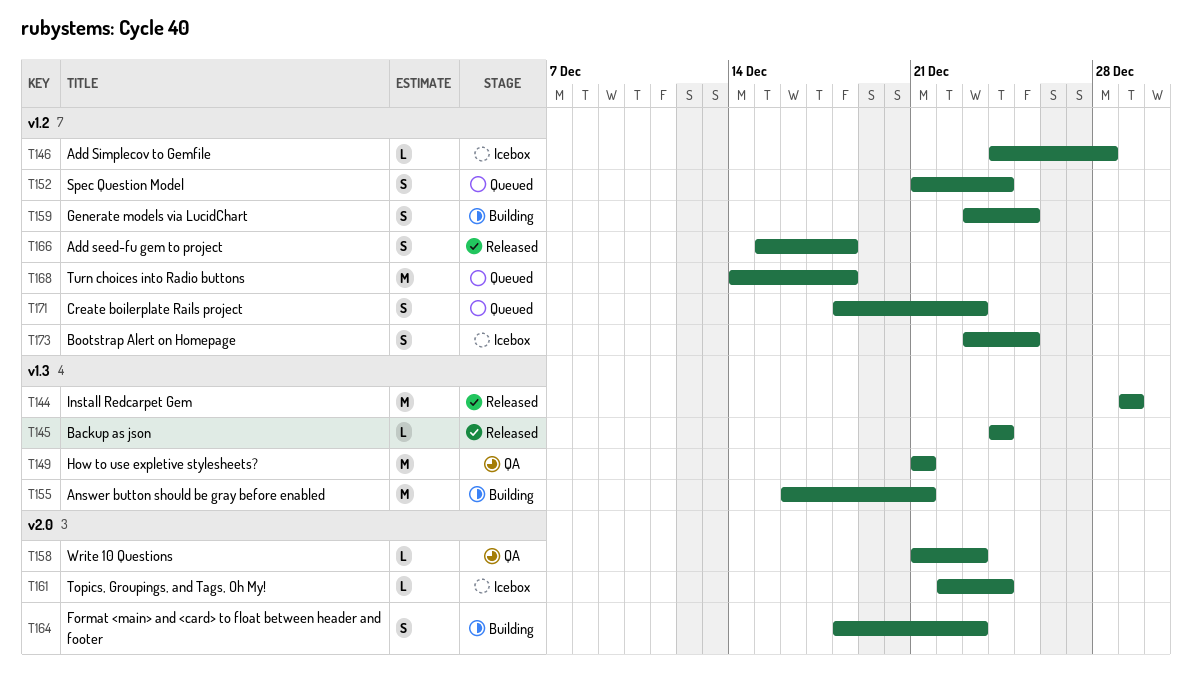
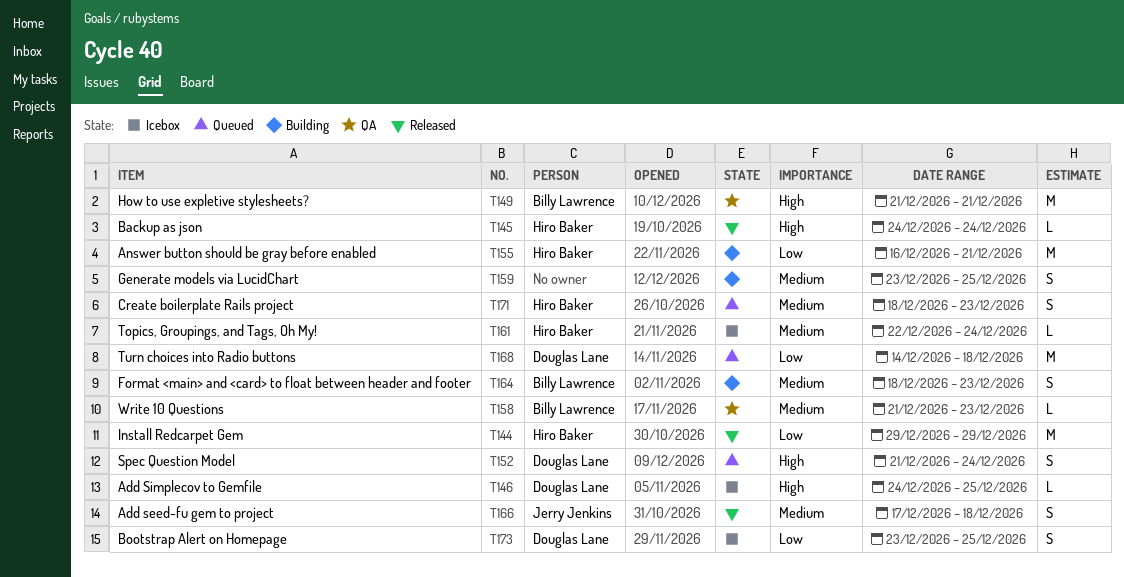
T146, due: Dec 28 -> Dec 25
T166, start: Dec 15 -> Dec 17

